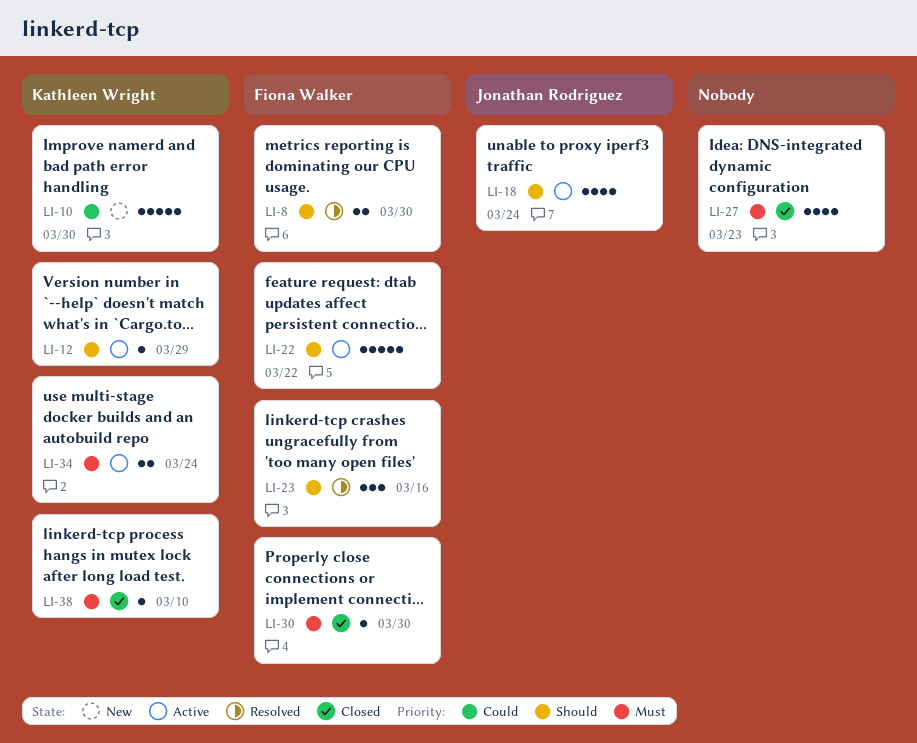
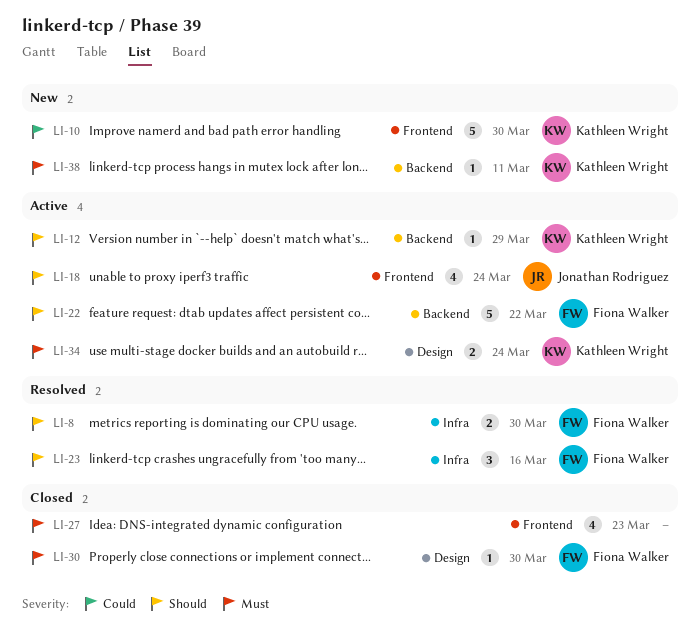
LI-38, status: Closed -> New
LI-38, due: Mar 10 -> Mar 11

